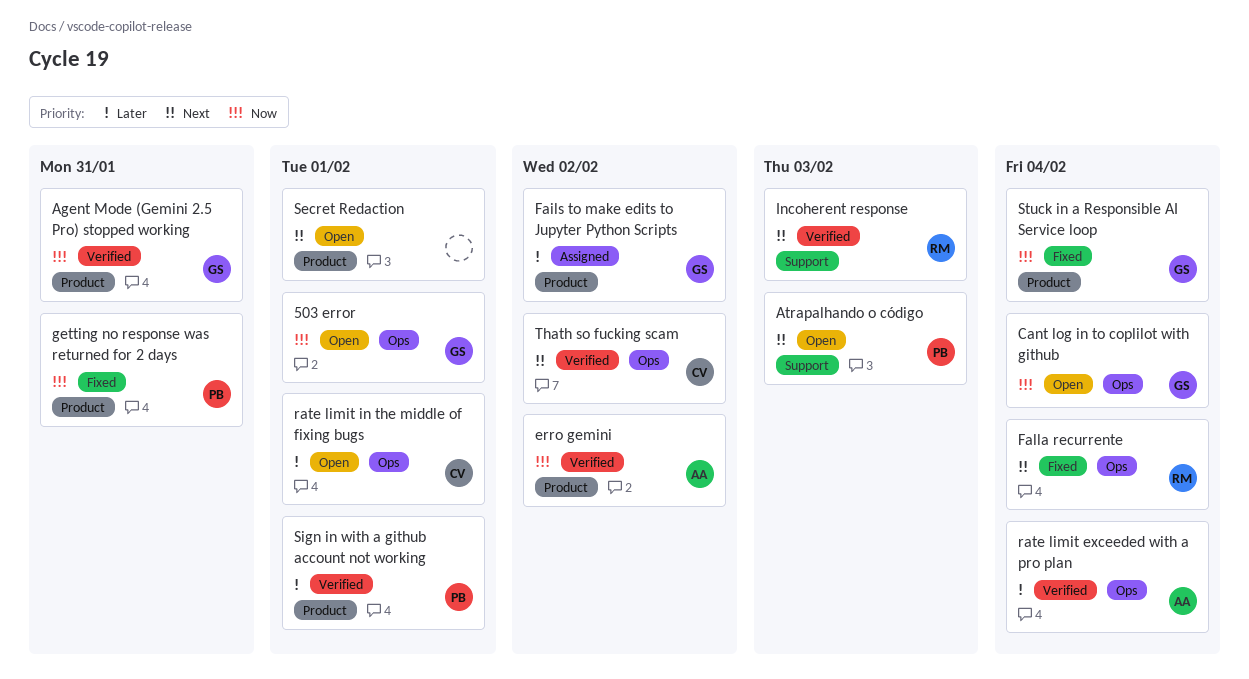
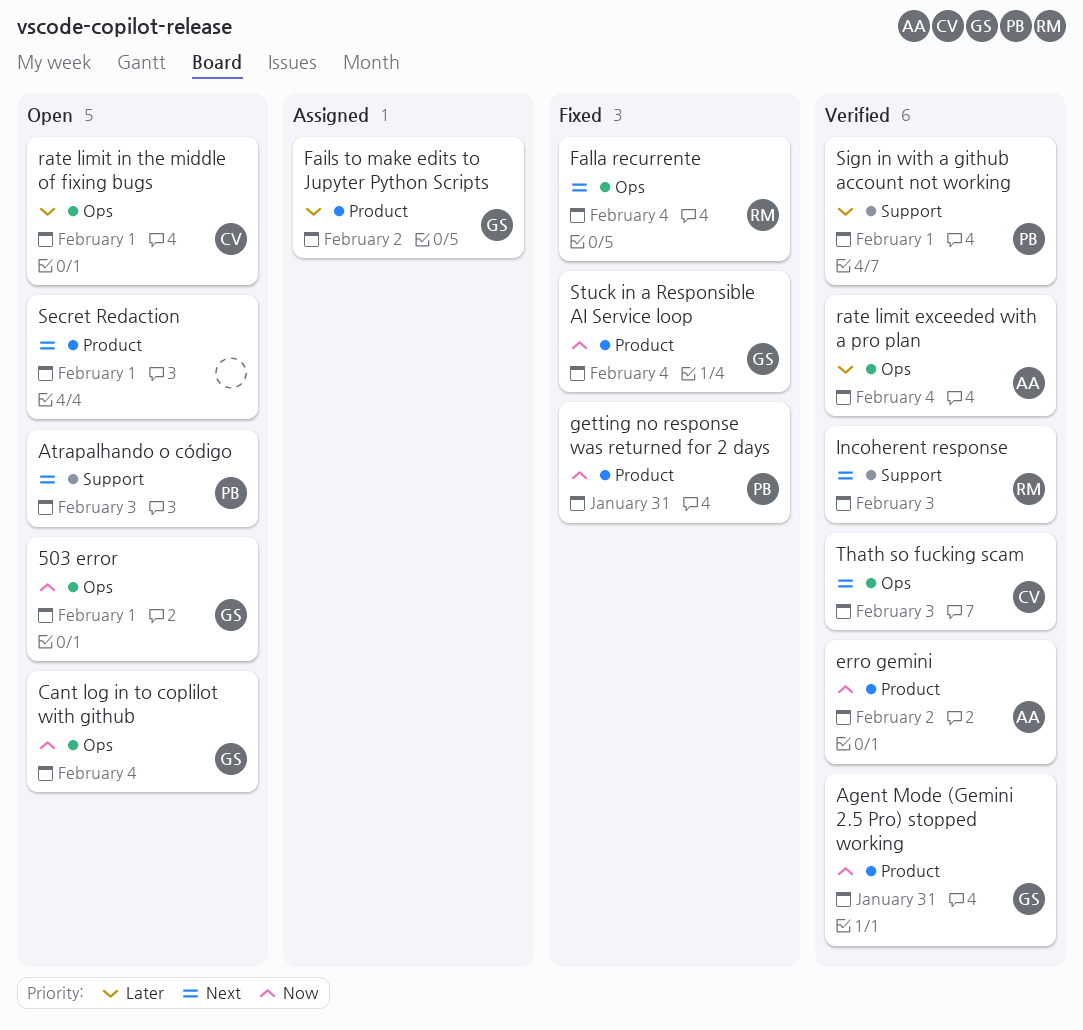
Sign in with a github account not working, label: Product -> Support
Thath so fucking scam, due: Feb 2 -> Feb 3

